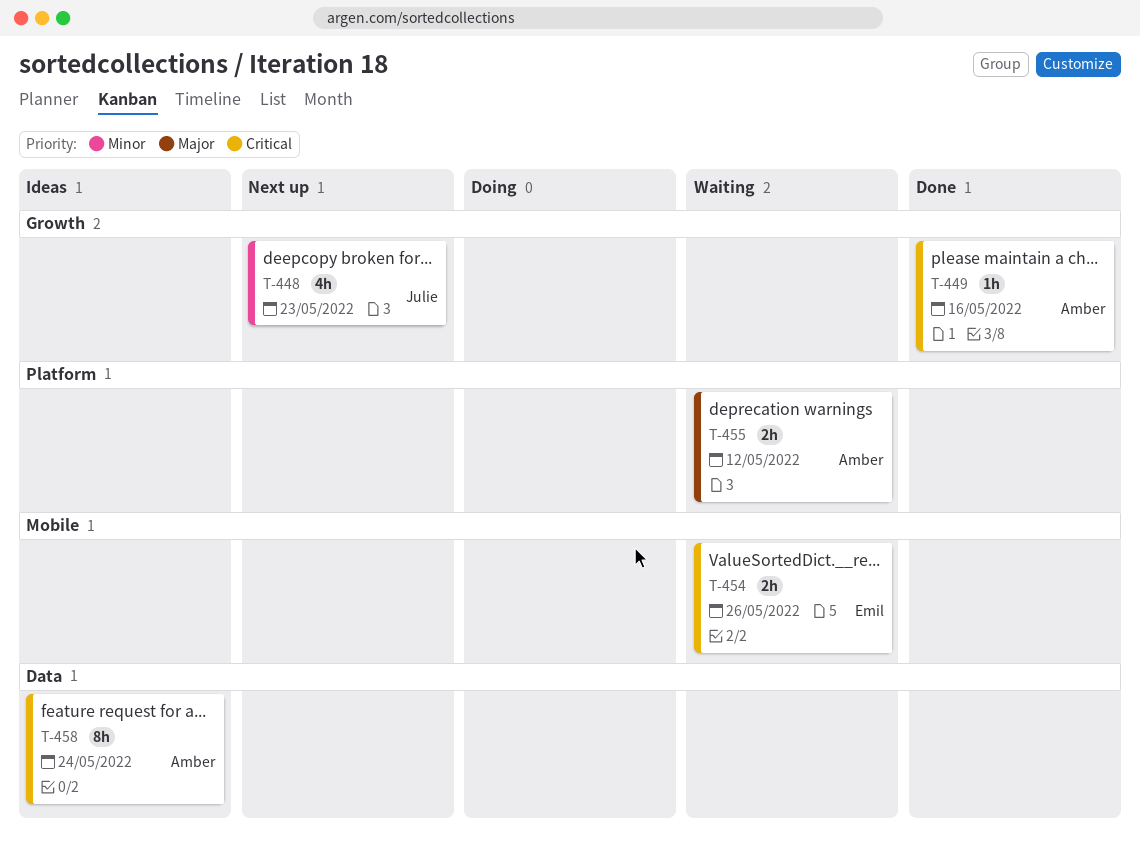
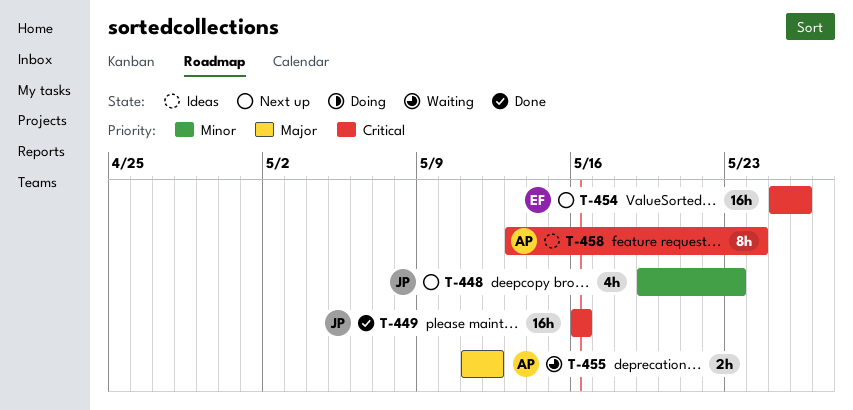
T-449, owner: Amber -> Julie
T-449, estimate: 1h -> 16h
T-454, status: Waiting -> Next up
T-454, estimate: 2h -> 16h

